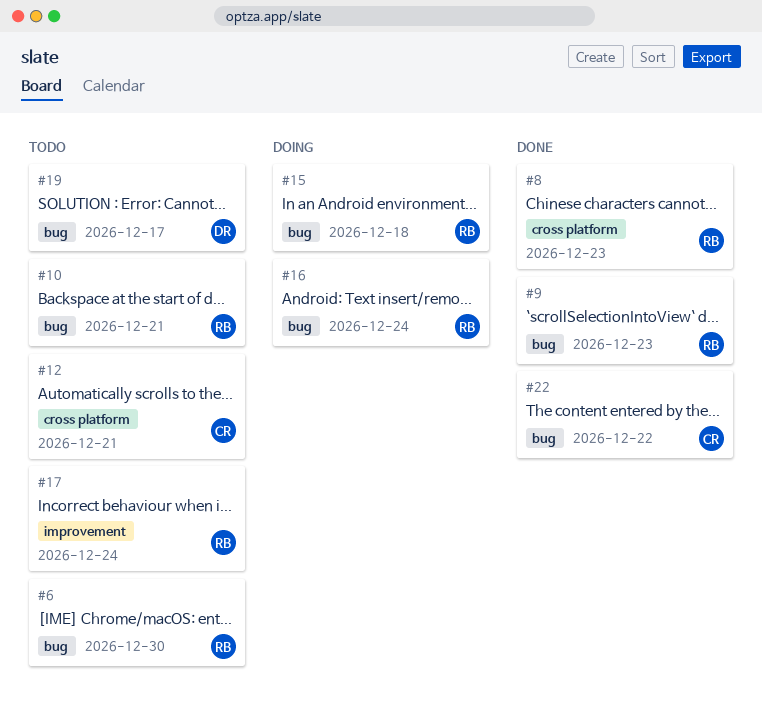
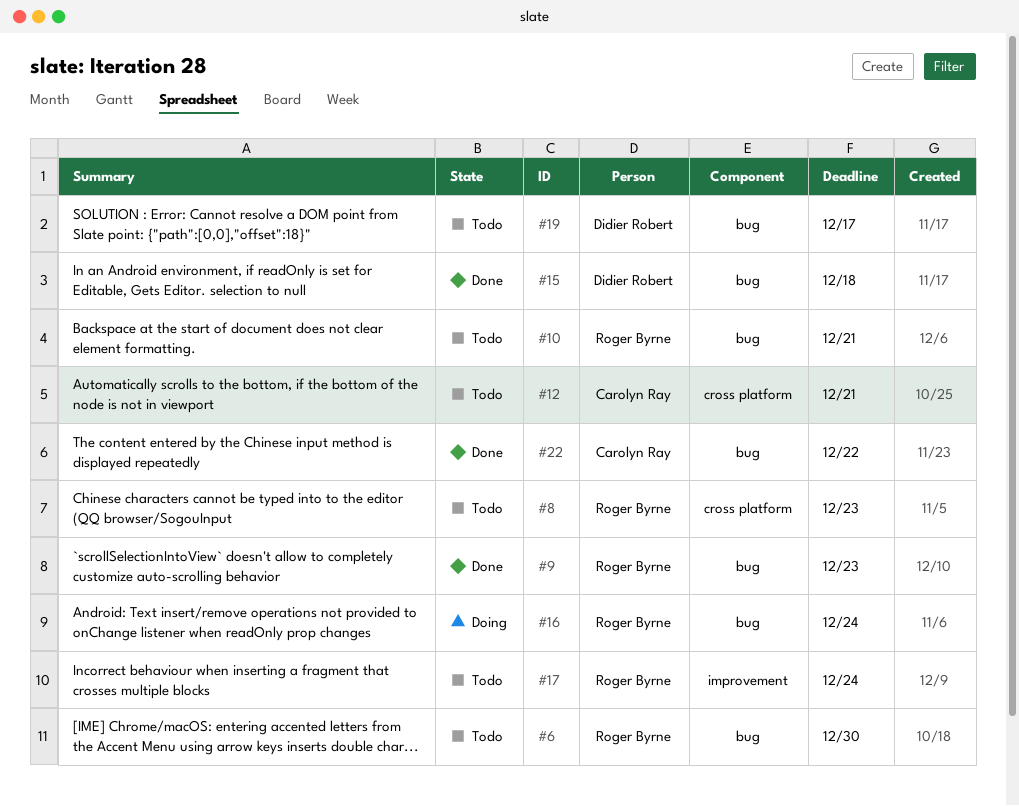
#8, status: Done -> Todo
#15, status: Doing -> Done
#15, owner: Roger Byrne -> Didier Robert

